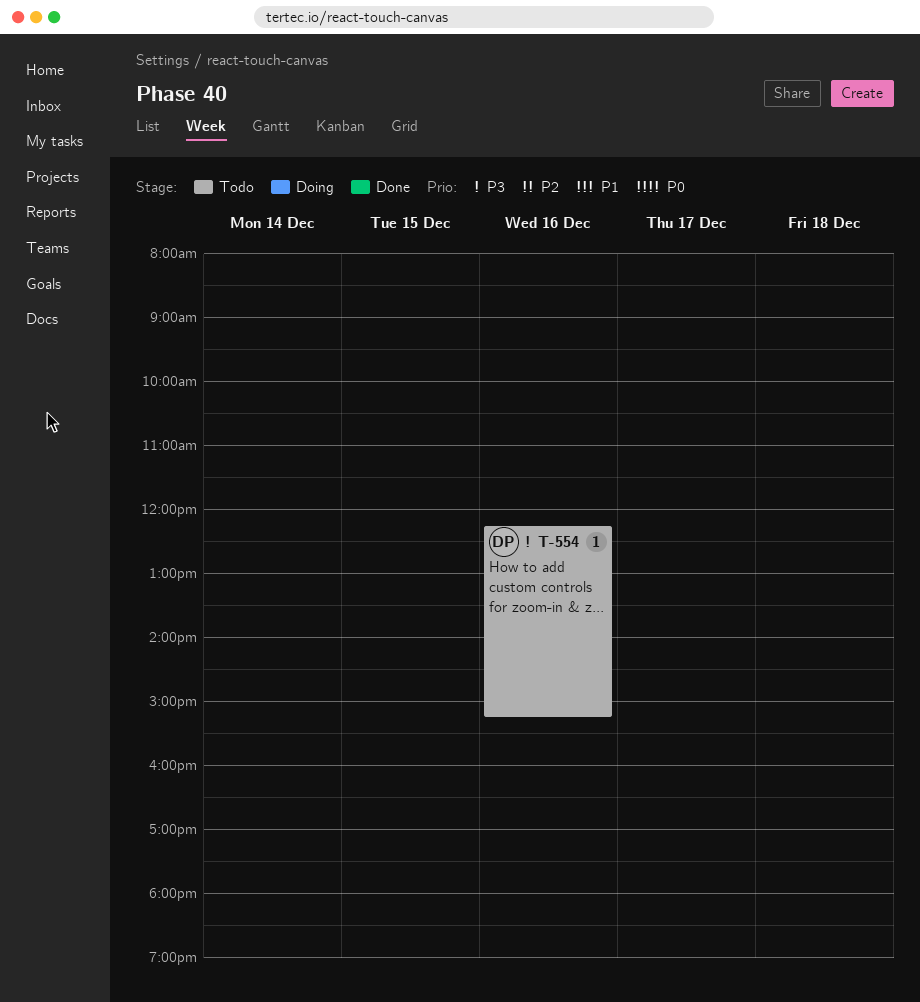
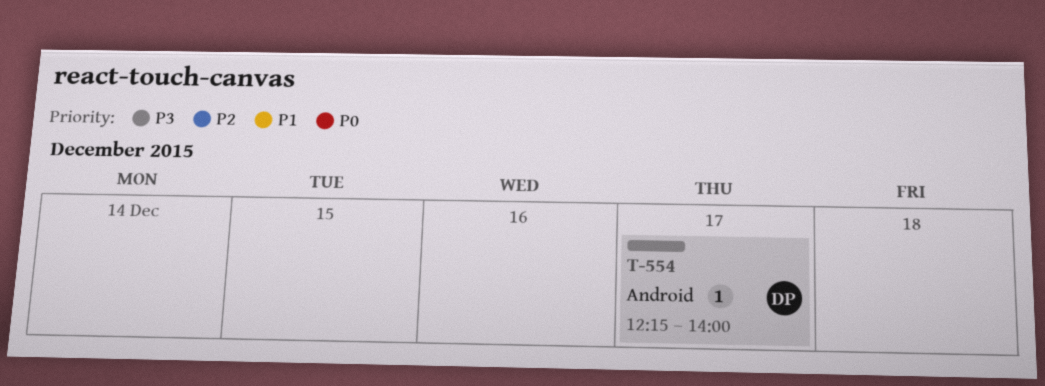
T-554, day: Dec 16 -> Dec 17
T-554, ends: 15:15 -> 14:00

